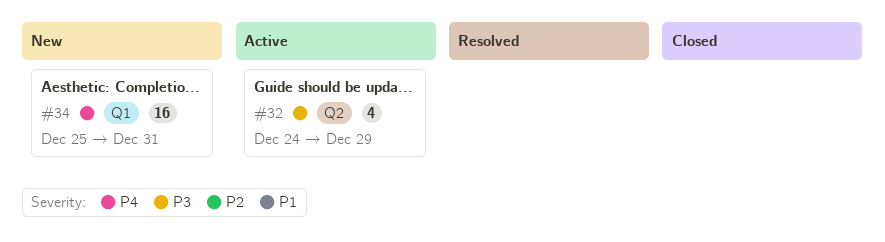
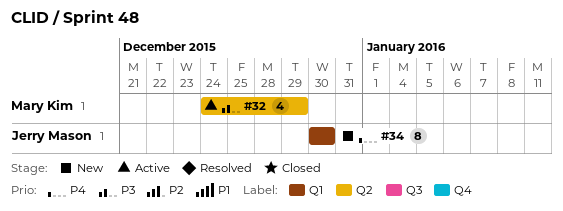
#34, estimate: 16 -> 8
#34, start: Dec 25 -> Dec 30
#34, due: Dec 31 -> Dec 30

